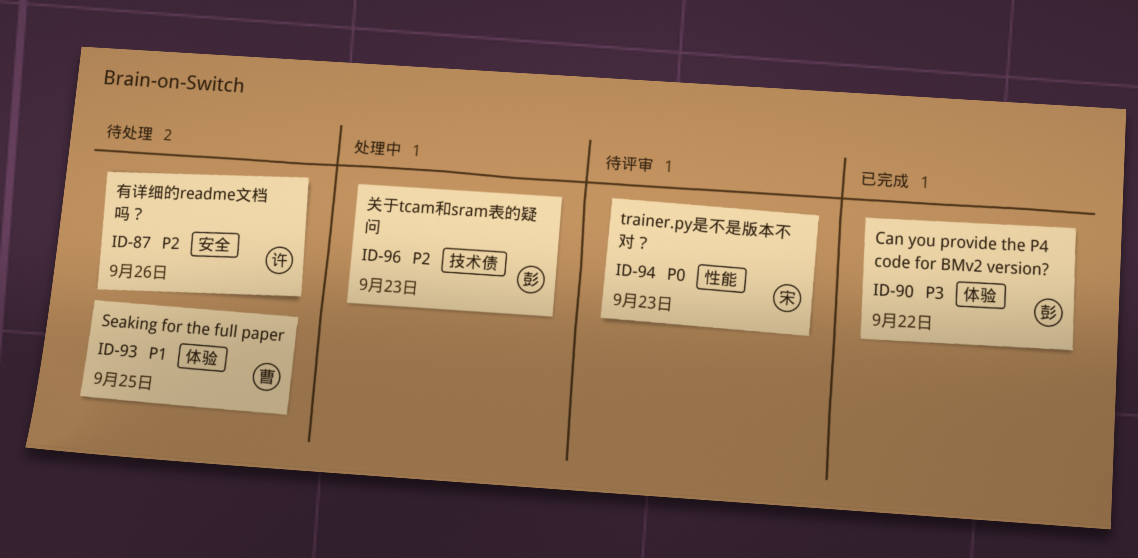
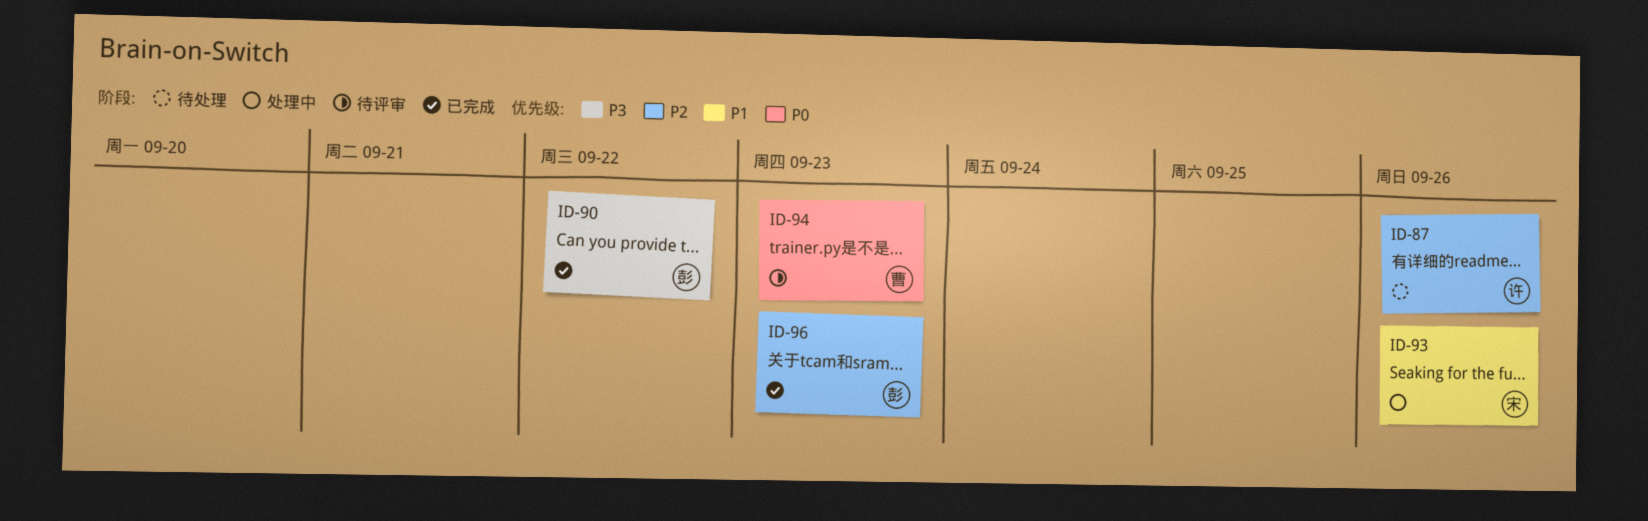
ID-93, status: 待处理 -> 处理中
ID-93, owner: 曹 -> 宋
ID-93, due: Sep 25 -> Sep 26
ID-94, owner: 宋 -> 曹
ID-96, status: 处理中 -> 已完成

